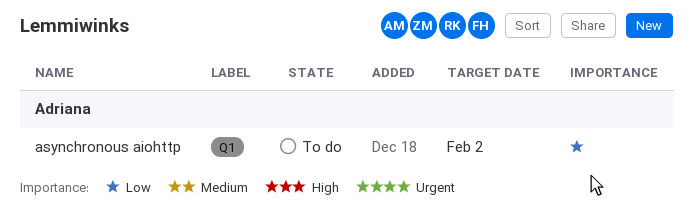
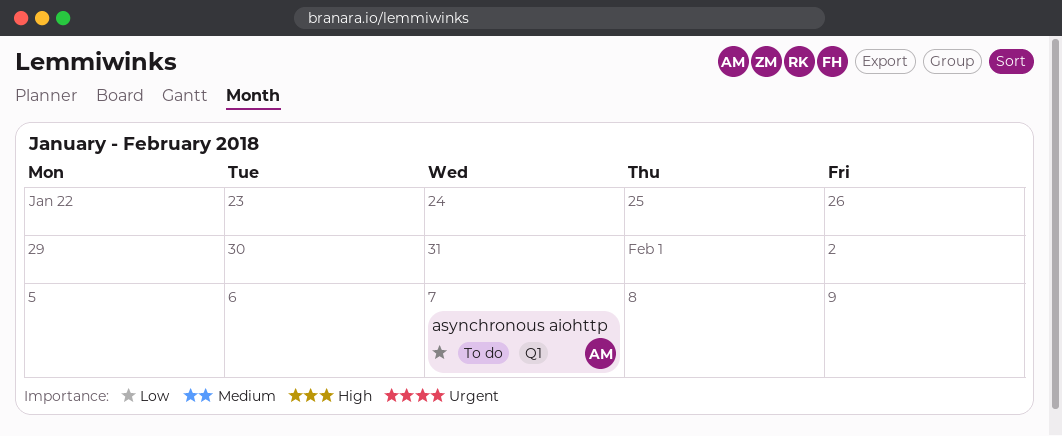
asynchronous aiohttp, due: Feb 2 -> Feb 7

